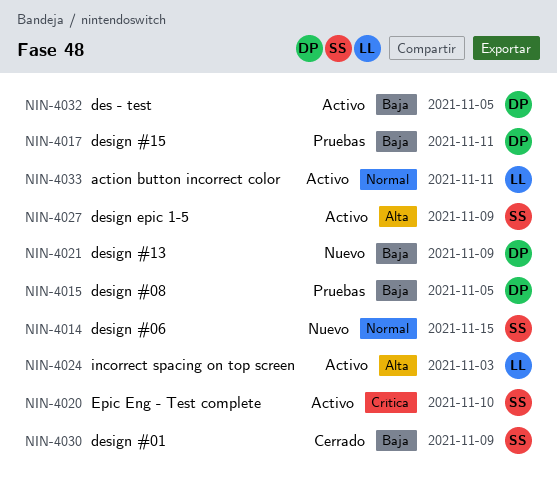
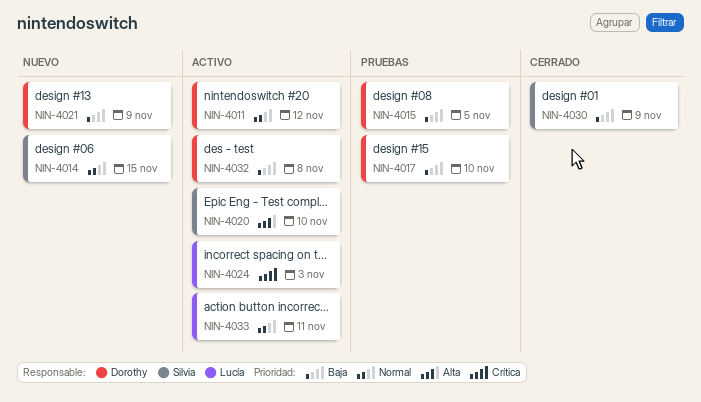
NIN-4011: none -> present
NIN-4017, due: Nov 11 -> Nov 10
NIN-4020, priority: Crítica -> Alta
NIN-4024, priority: Alta -> Crítica
NIN-4027: present -> none
NIN-4032, due: Nov 5 -> Nov 8

